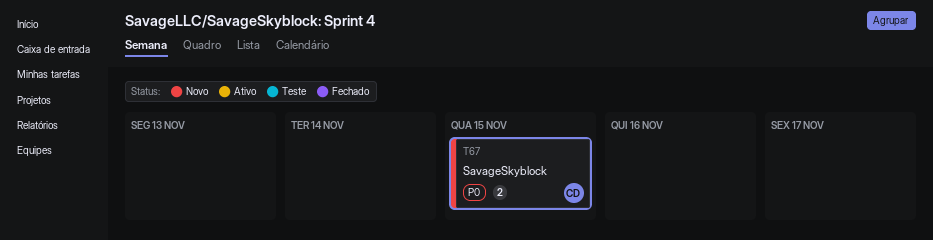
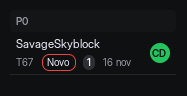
T67, estimate: 2 -> 1
T67, due: Nov 15 -> Nov 16

